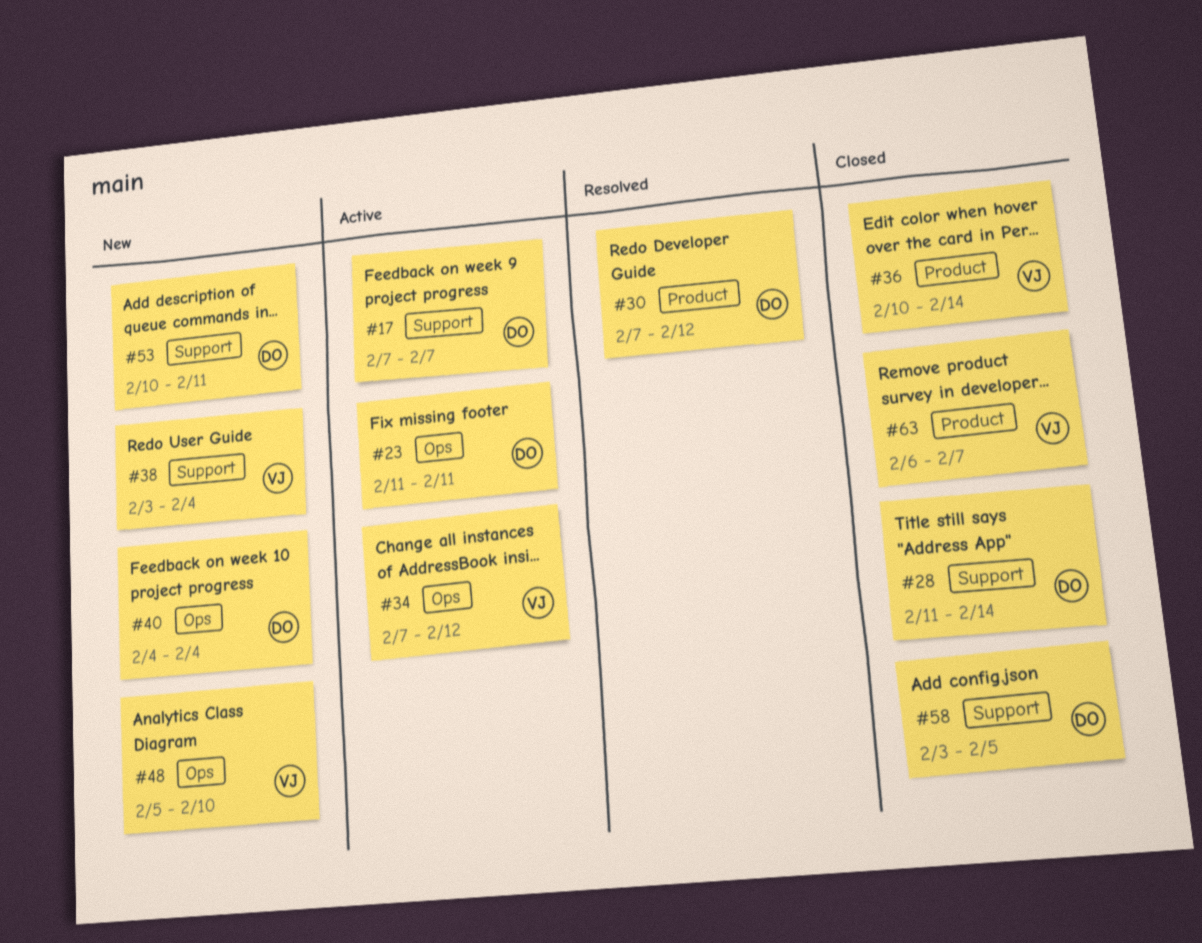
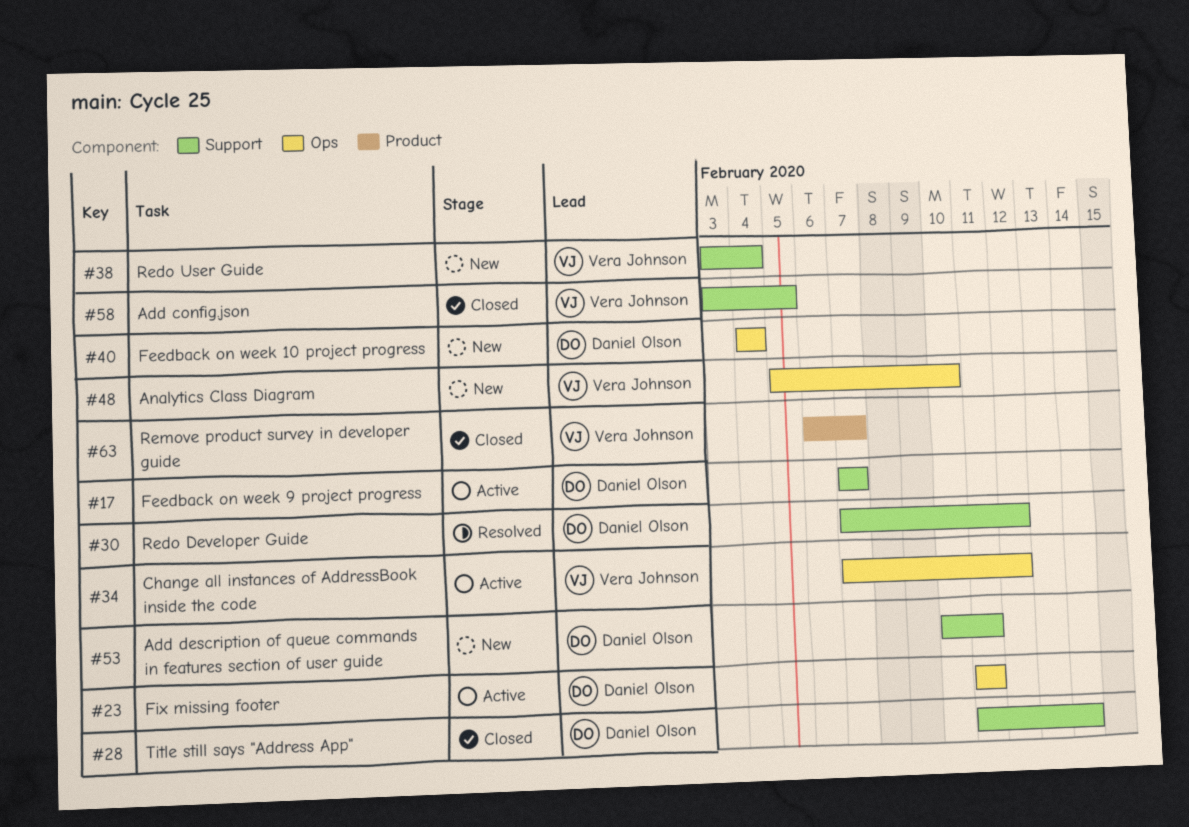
#30, label: Product -> Support
#36: present -> none
#58, owner: Daniel Olson -> Vera Johnson

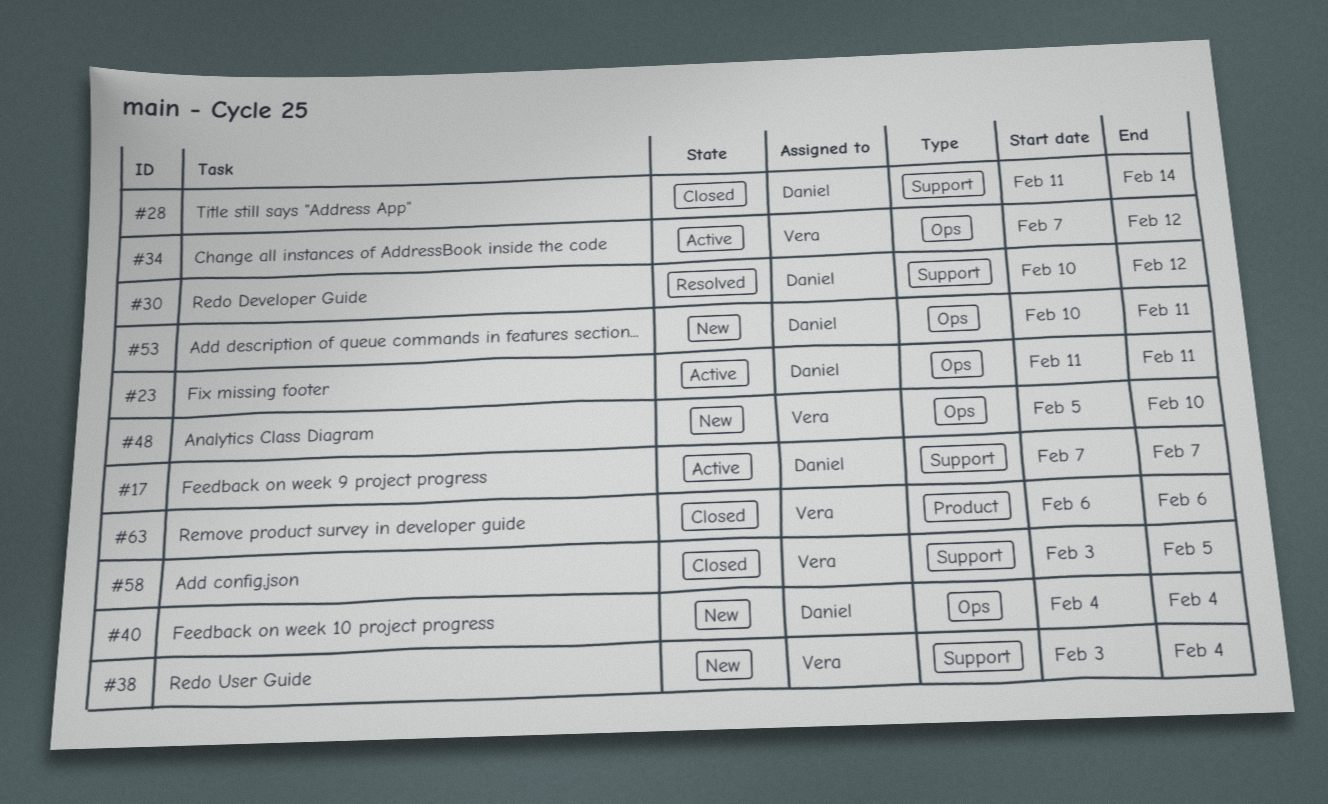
#30, start: Feb 7 -> Feb 10
#53, label: Support -> Ops
#63, due: Feb 7 -> Feb 6

